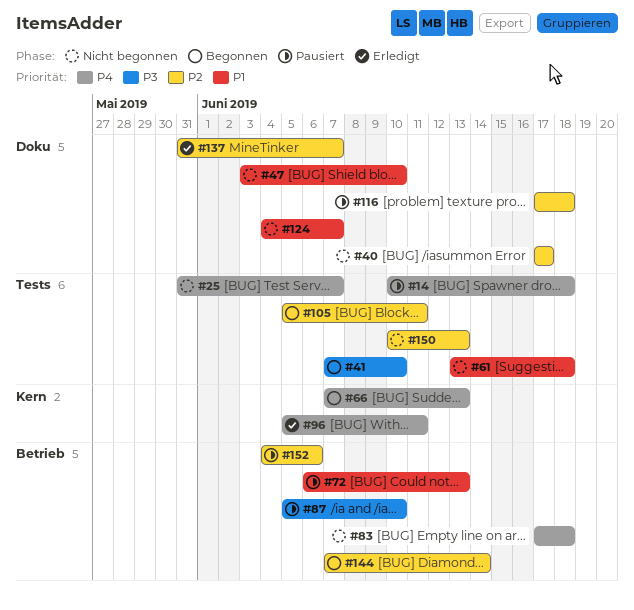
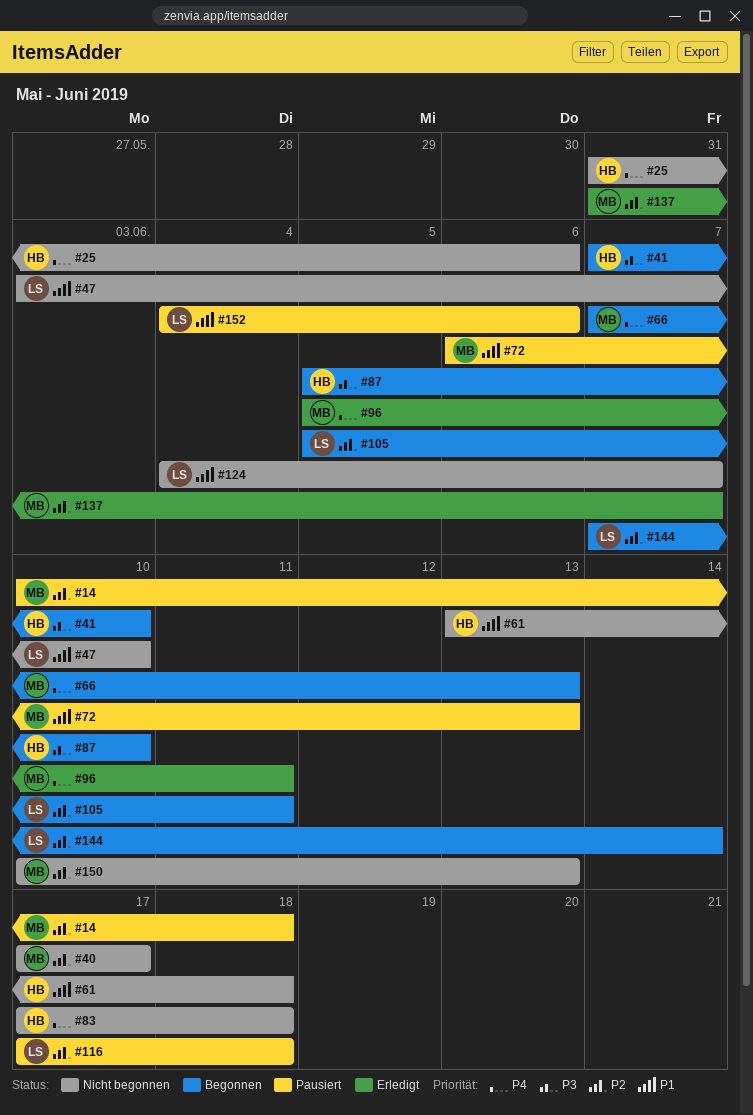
#14, priority: P4 -> P2
#25, due: Jun 7 -> Jun 6
#87, status: Pausiert -> Begonnen
#152, priority: P2 -> P1

